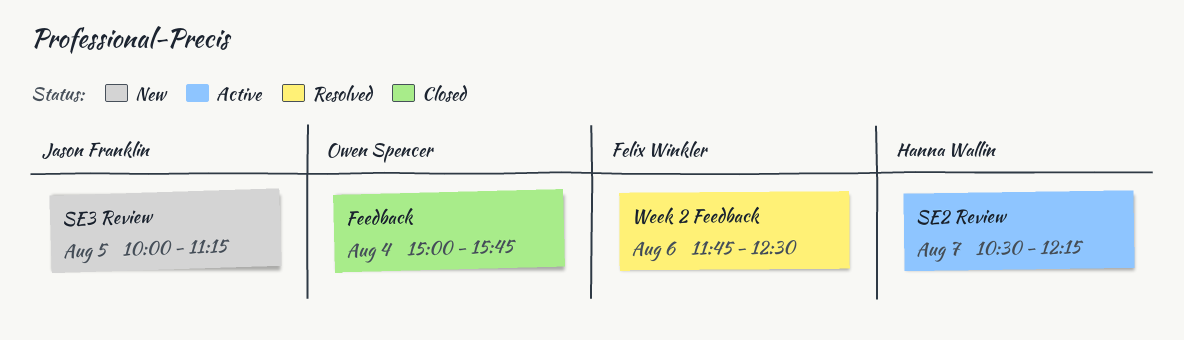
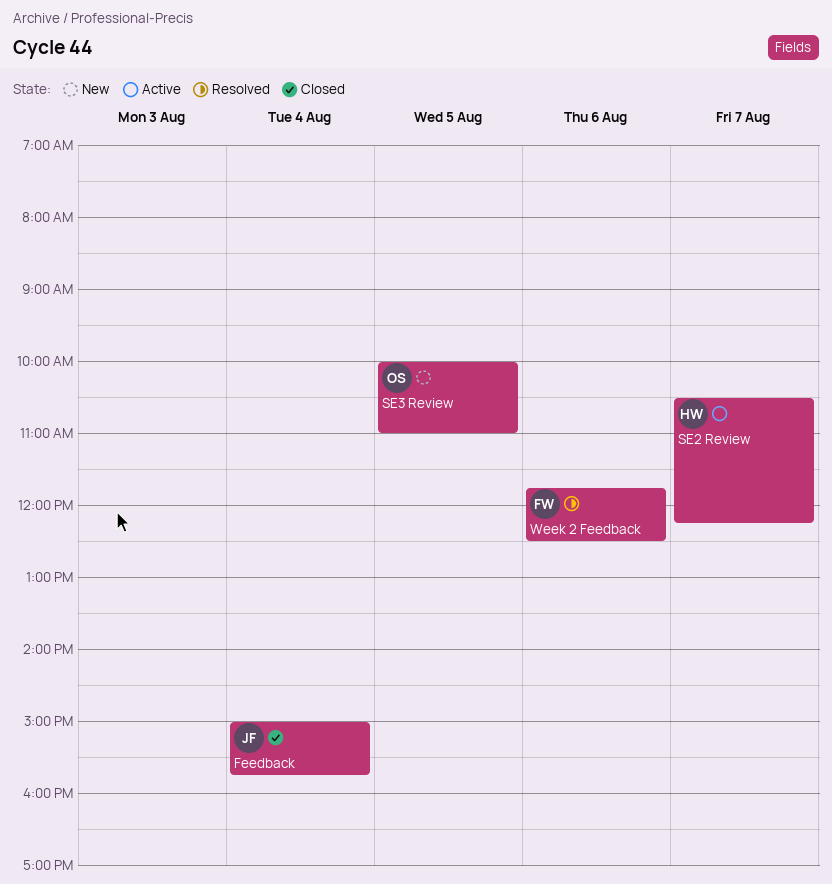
Feedback, owner: Owen Spencer -> Jason Franklin
SE3 Review, owner: Jason Franklin -> Owen Spencer
SE3 Review, ends: 11:15 -> 11:00

